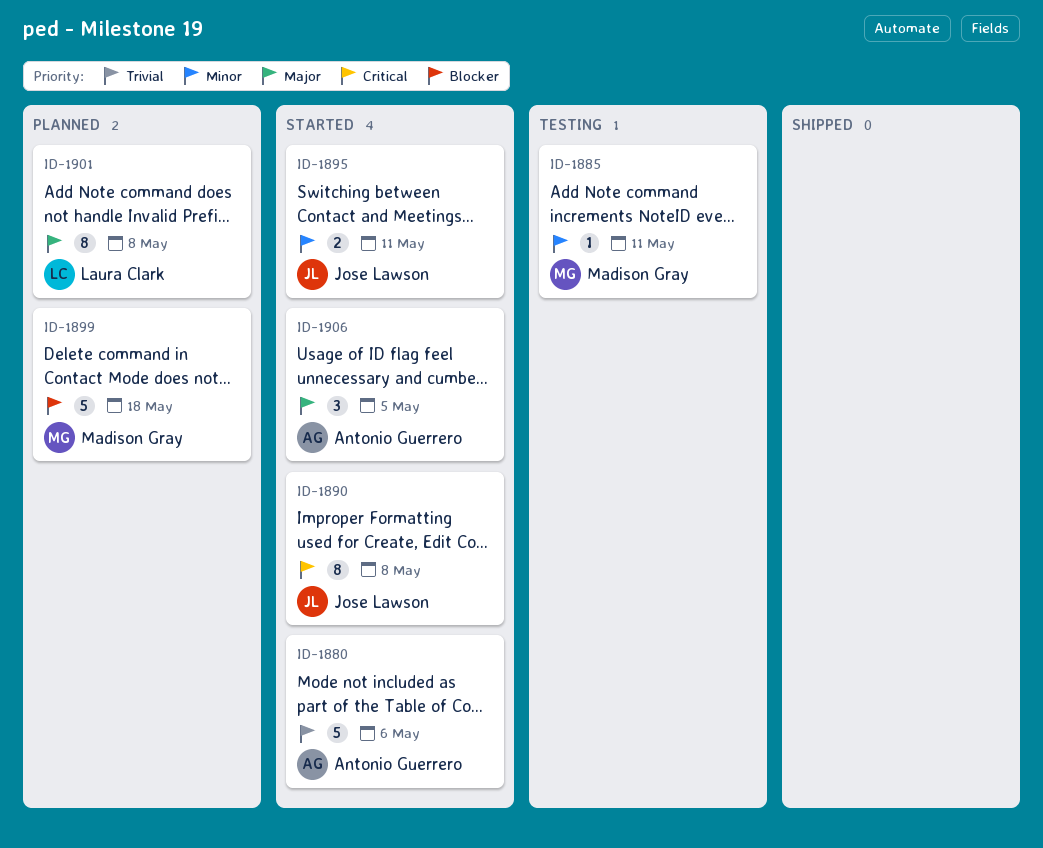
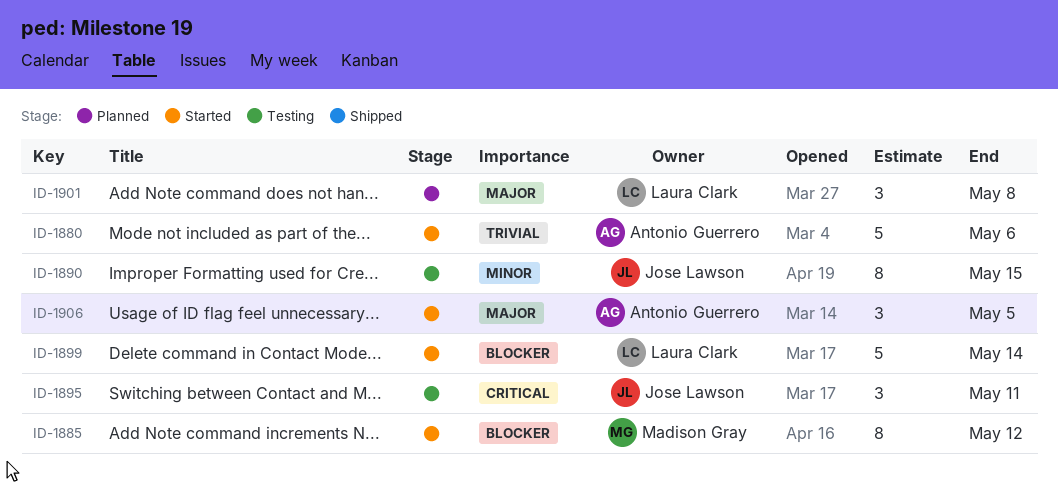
ID-1885, status: Testing -> Started
ID-1885, priority: Minor -> Blocker
ID-1885, estimate: 1 -> 8
ID-1885, due: May 11 -> May 12
ID-1890, status: Started -> Testing
ID-1890, priority: Critical -> Minor
ID-1890, due: May 8 -> May 15
ID-1895, status: Started -> Testing
ID-1895, priority: Minor -> Critical
ID-1895, estimate: 2 -> 3
ID-1899, status: Planned -> Started
ID-1899, owner: Madison Gray -> Laura Clark
ID-1899, due: May 18 -> May 14
ID-1901, estimate: 8 -> 3

